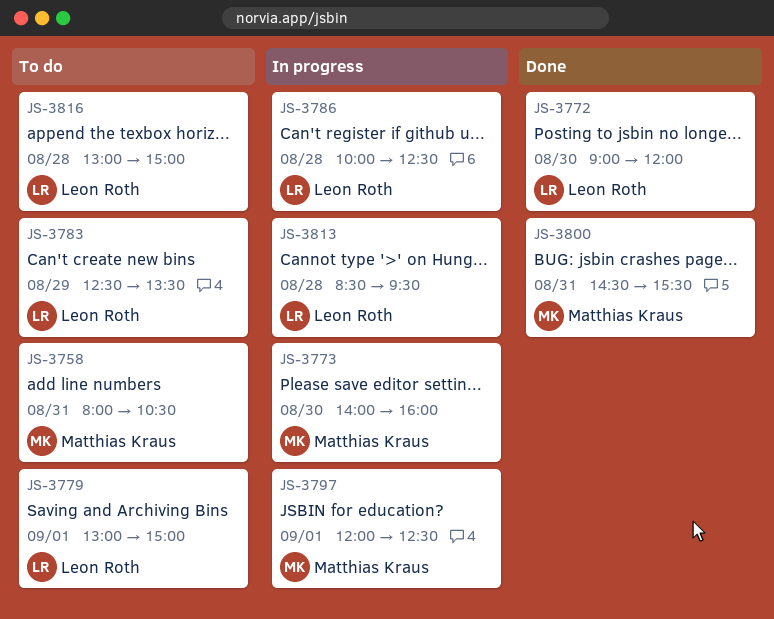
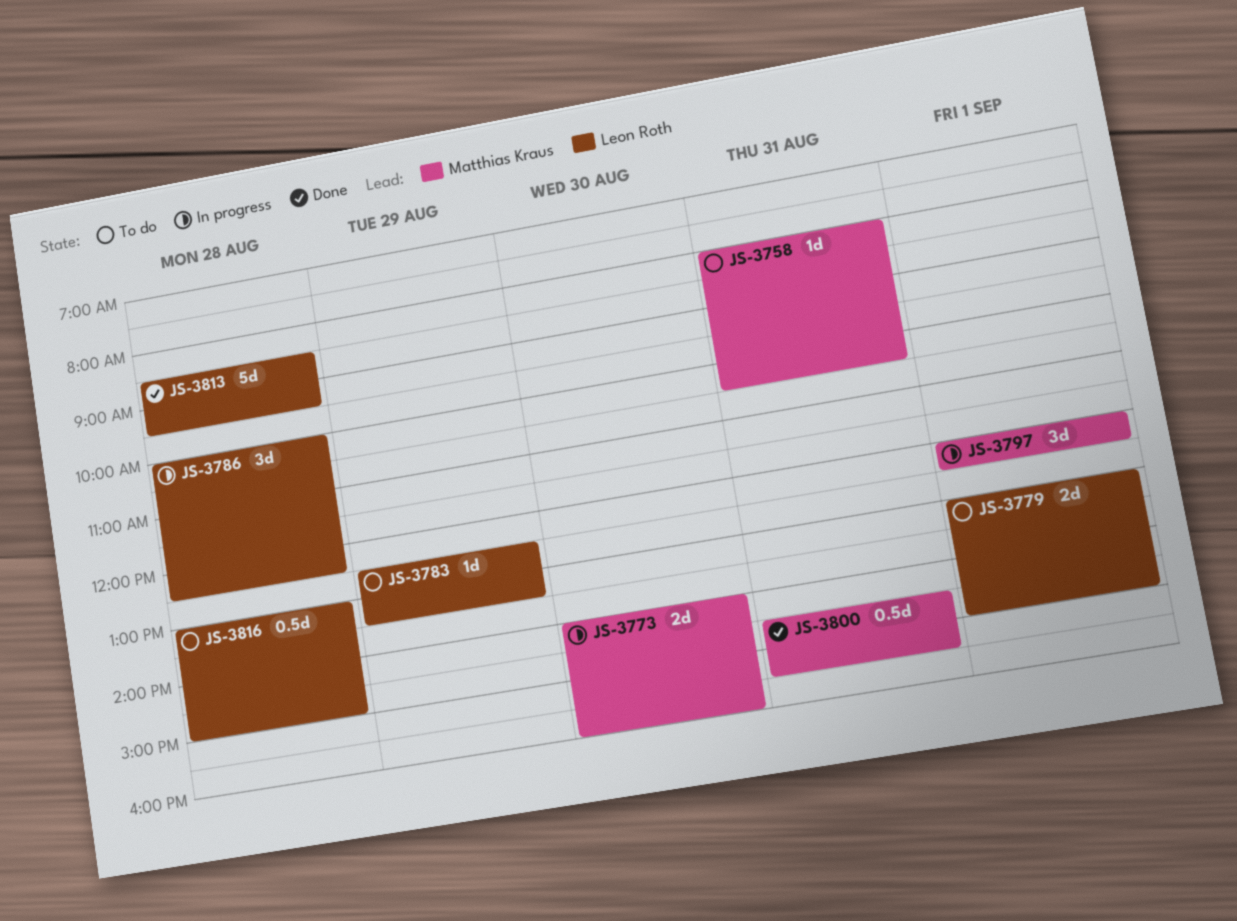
JS-3772: present -> none
JS-3813, status: In progress -> Done

